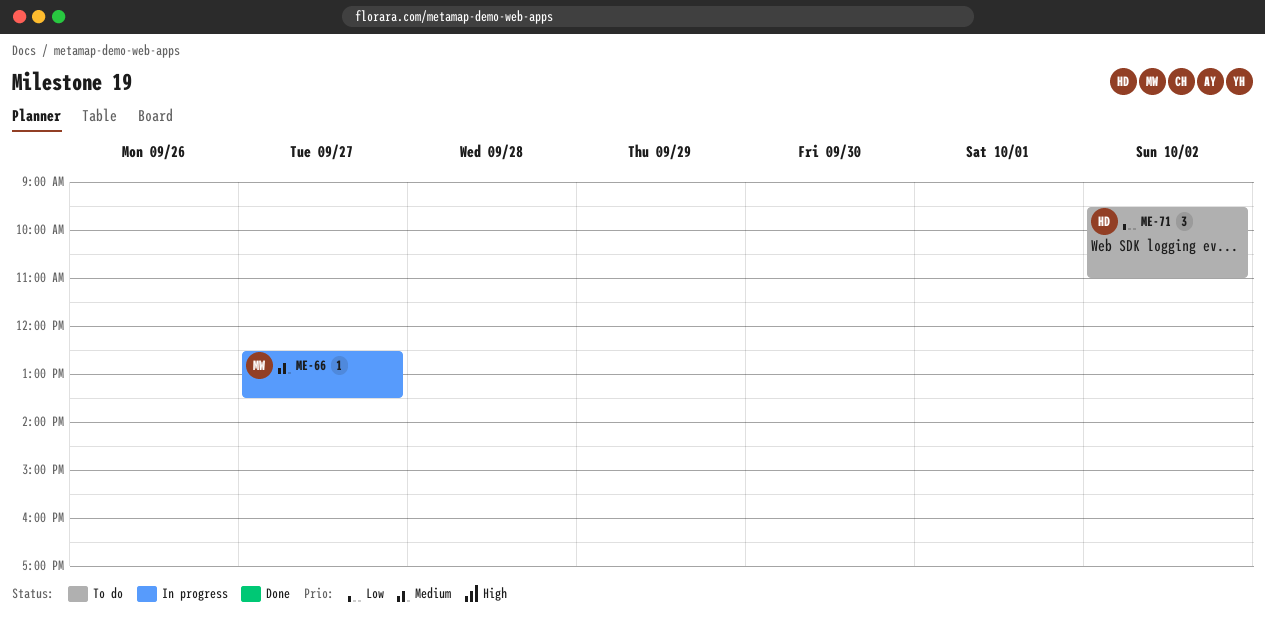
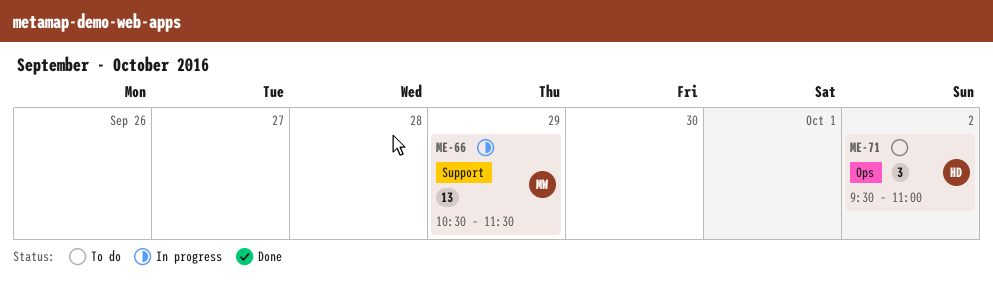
ME-66, estimate: 1 -> 13
ME-66, day: Sep 27 -> Sep 29
ME-66, begins: 12:30 -> 10:30
ME-66, ends: 13:30 -> 11:30

